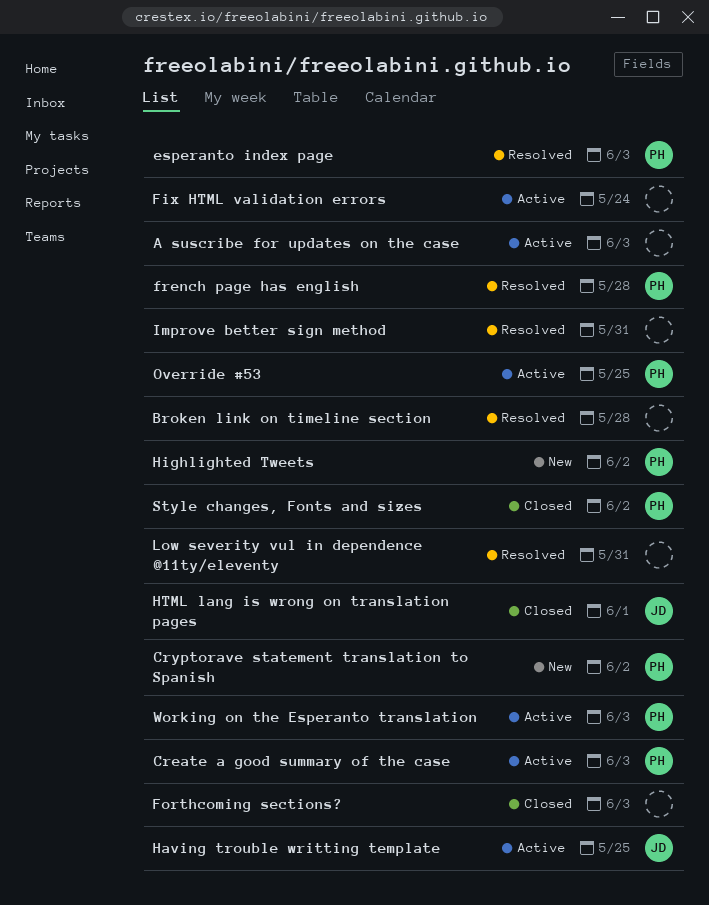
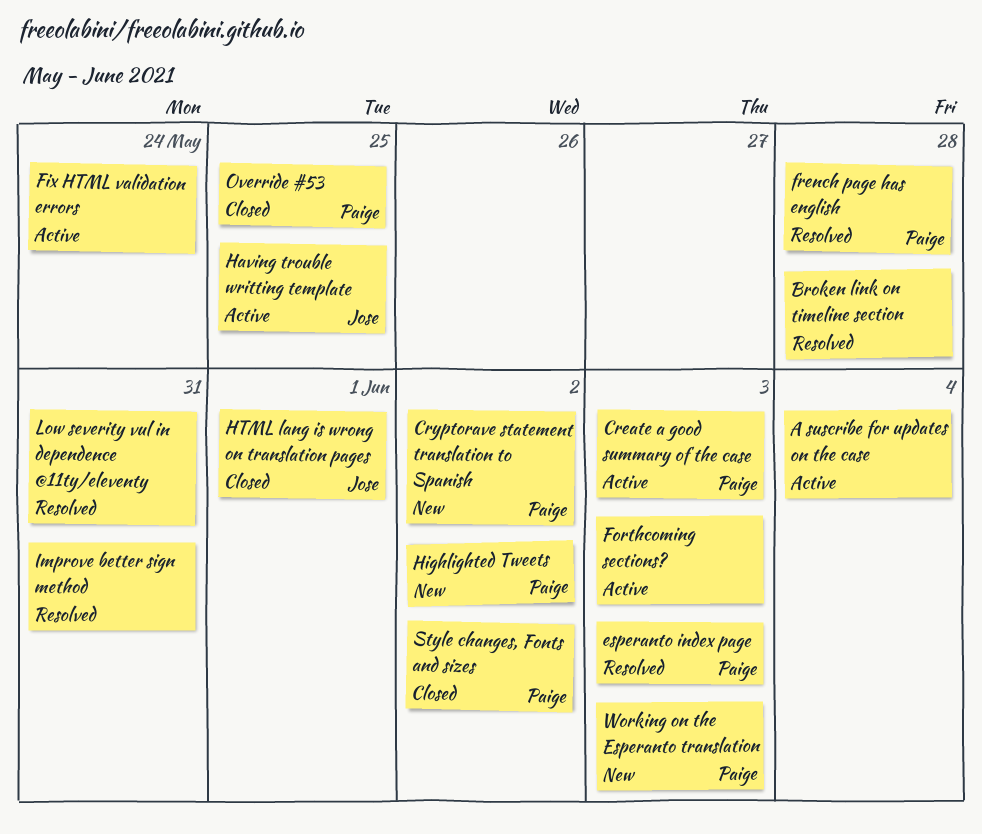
A suscribe for updates on the case, due: Jun 3 -> Jun 4
Forthcoming sections?, status: Closed -> Active
Override #53, status: Active -> Closed
Working on the Esperanto translation, status: Active -> New

